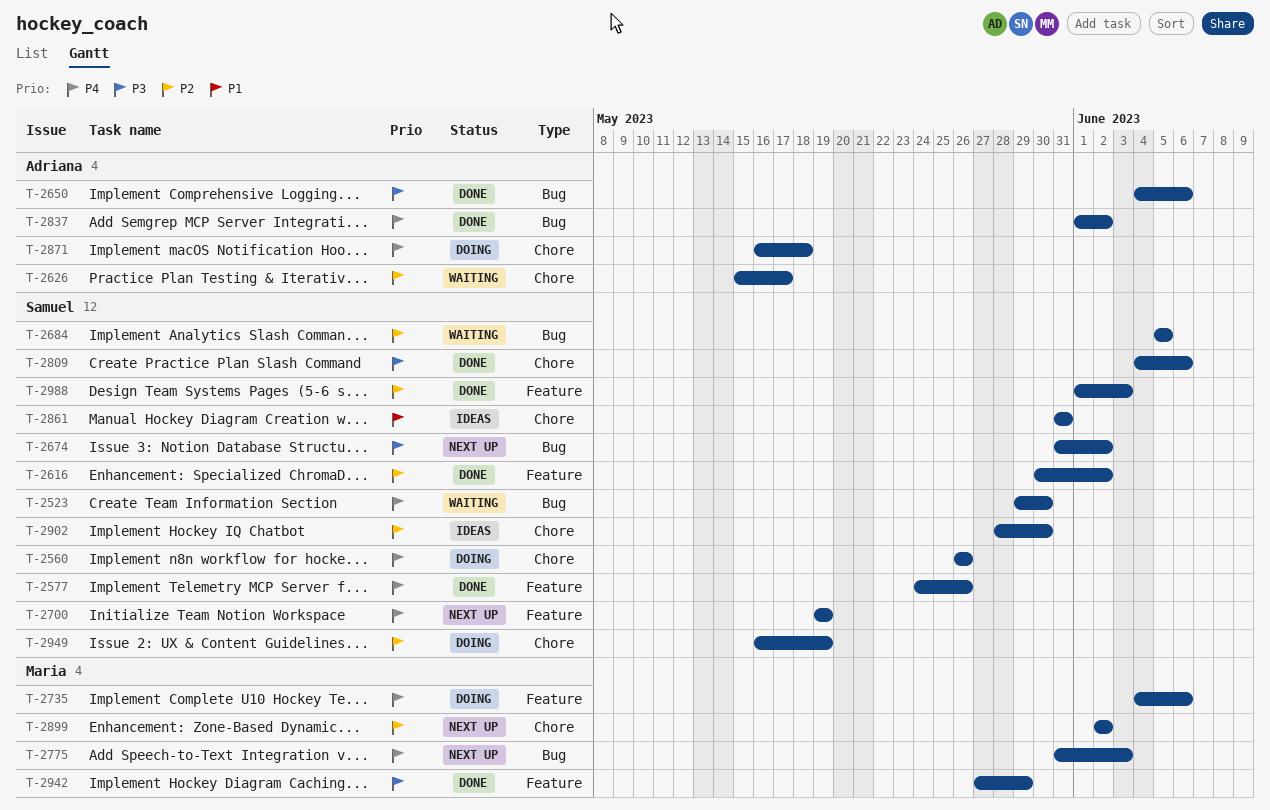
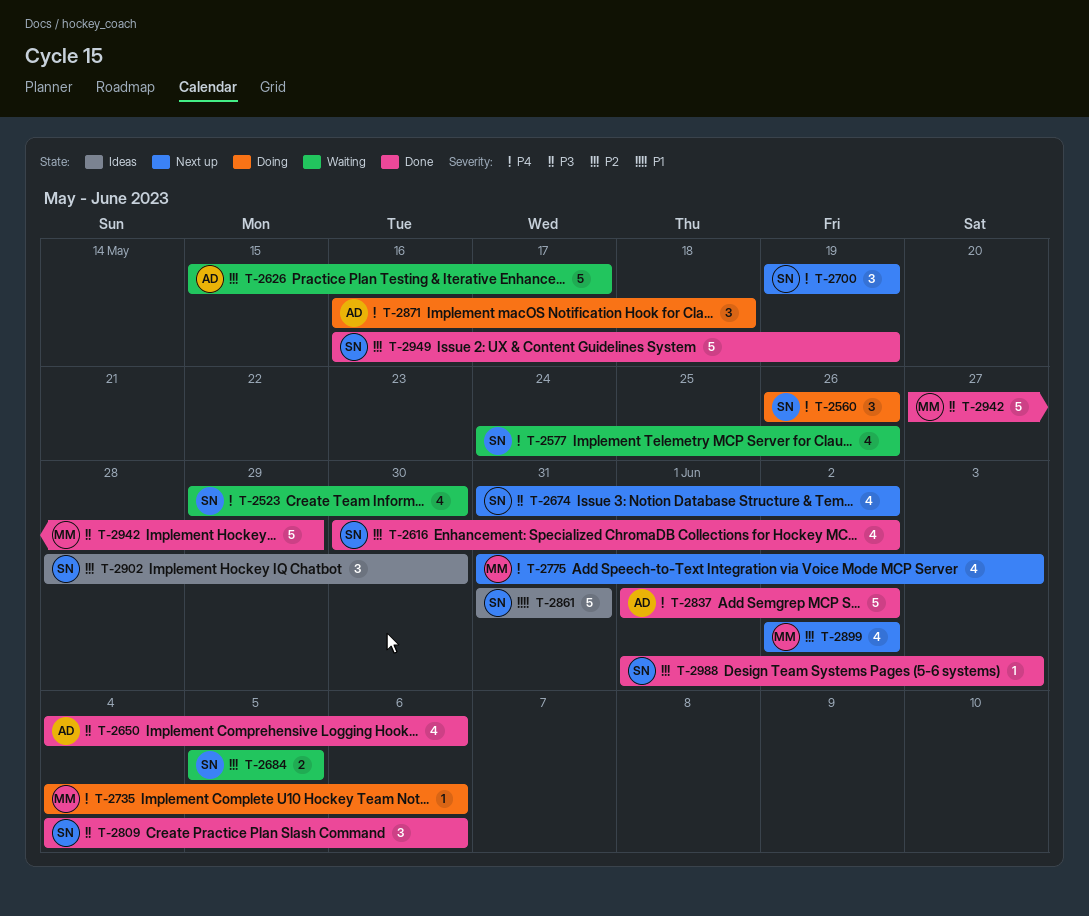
T-2577, status: Done -> Waiting
T-2949, status: Doing -> Done

